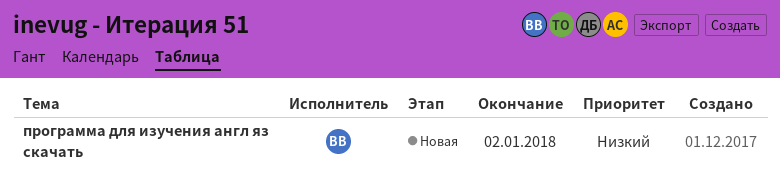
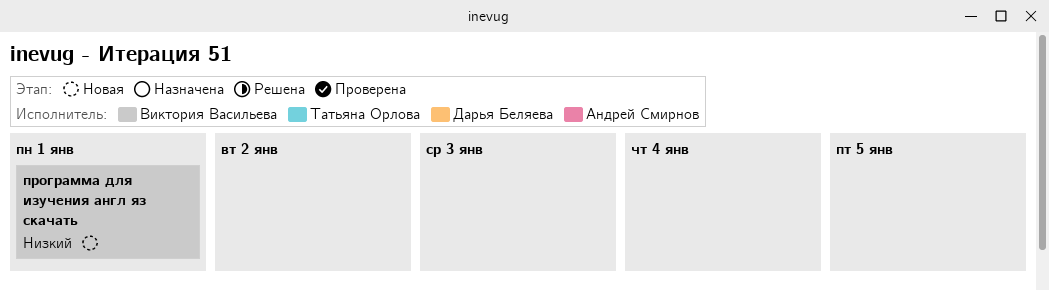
программа для изучения англ яз скачать, due: Jan 2 -> Jan 1

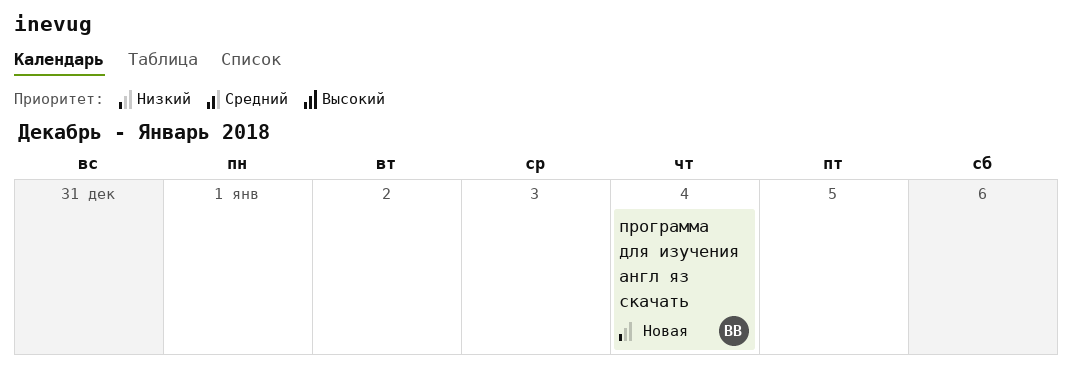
программа для изучения англ яз скачать, due: Jan 1 -> Jan 4

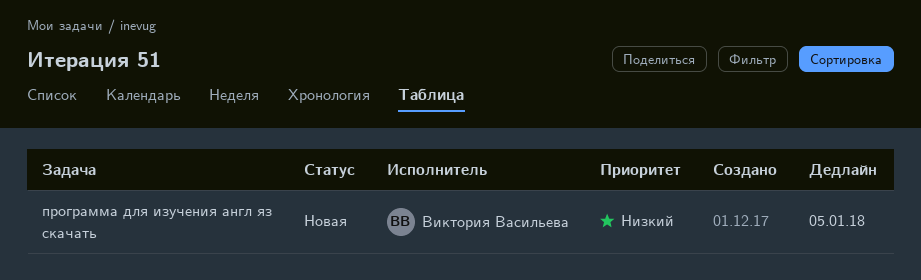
программа для изучения англ яз скачать, due: Jan 4 -> Jan 5

